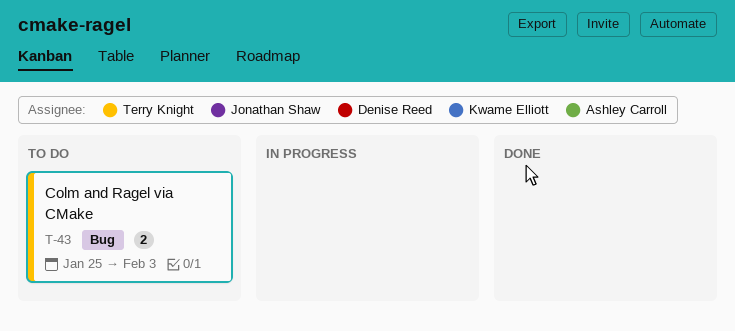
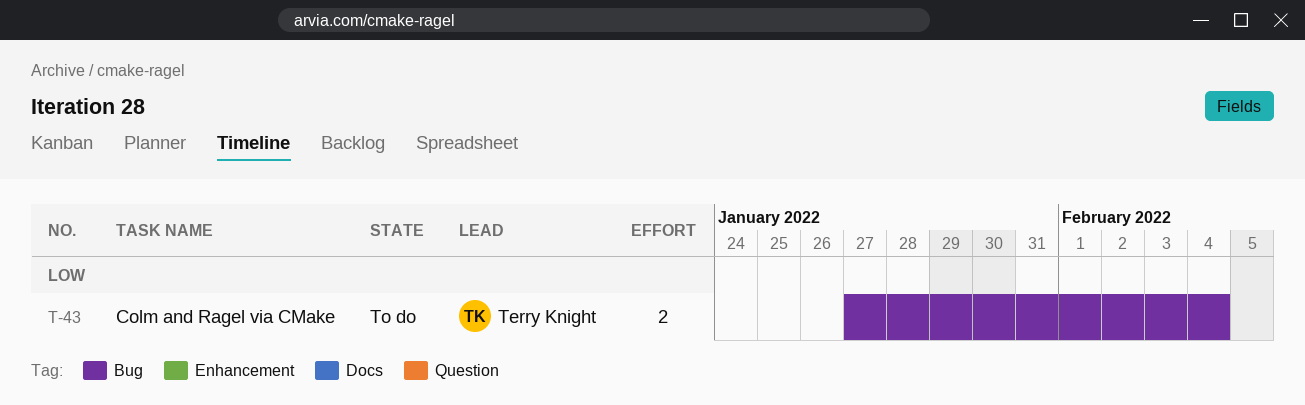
T-43, start: Jan 25 -> Jan 27
T-43, due: Feb 3 -> Feb 4

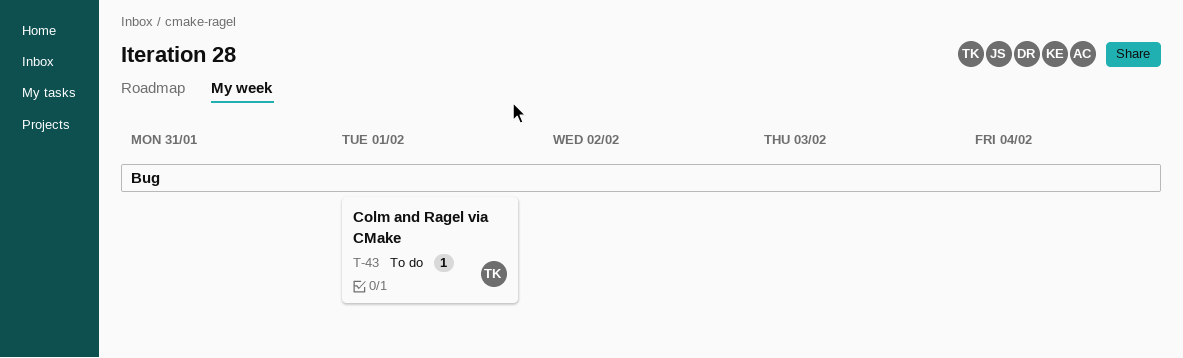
T-43, estimate: 2 -> 1
T-43, due: Feb 4 -> Feb 1

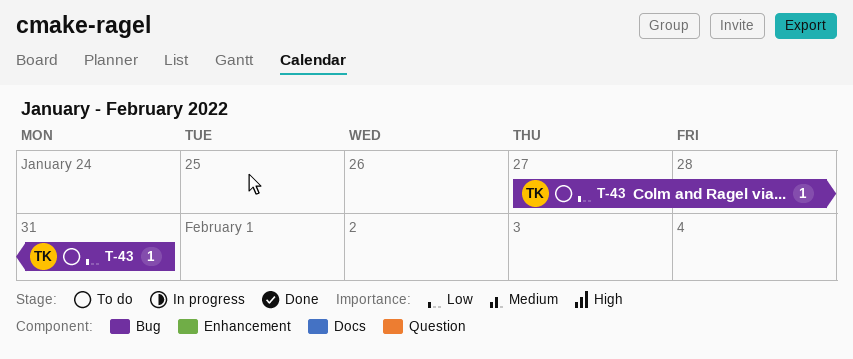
T-43, due: Feb 1 -> Jan 31

